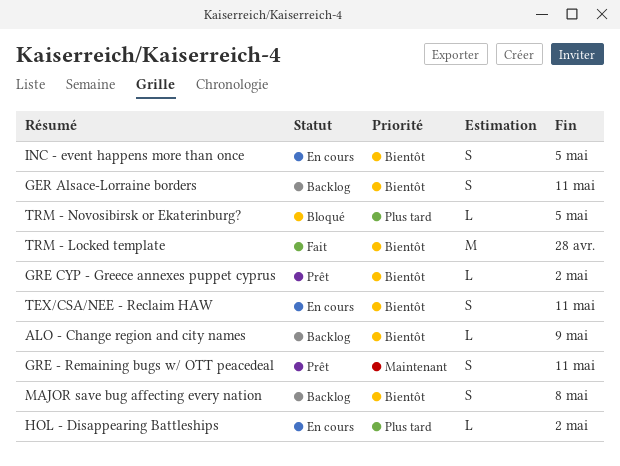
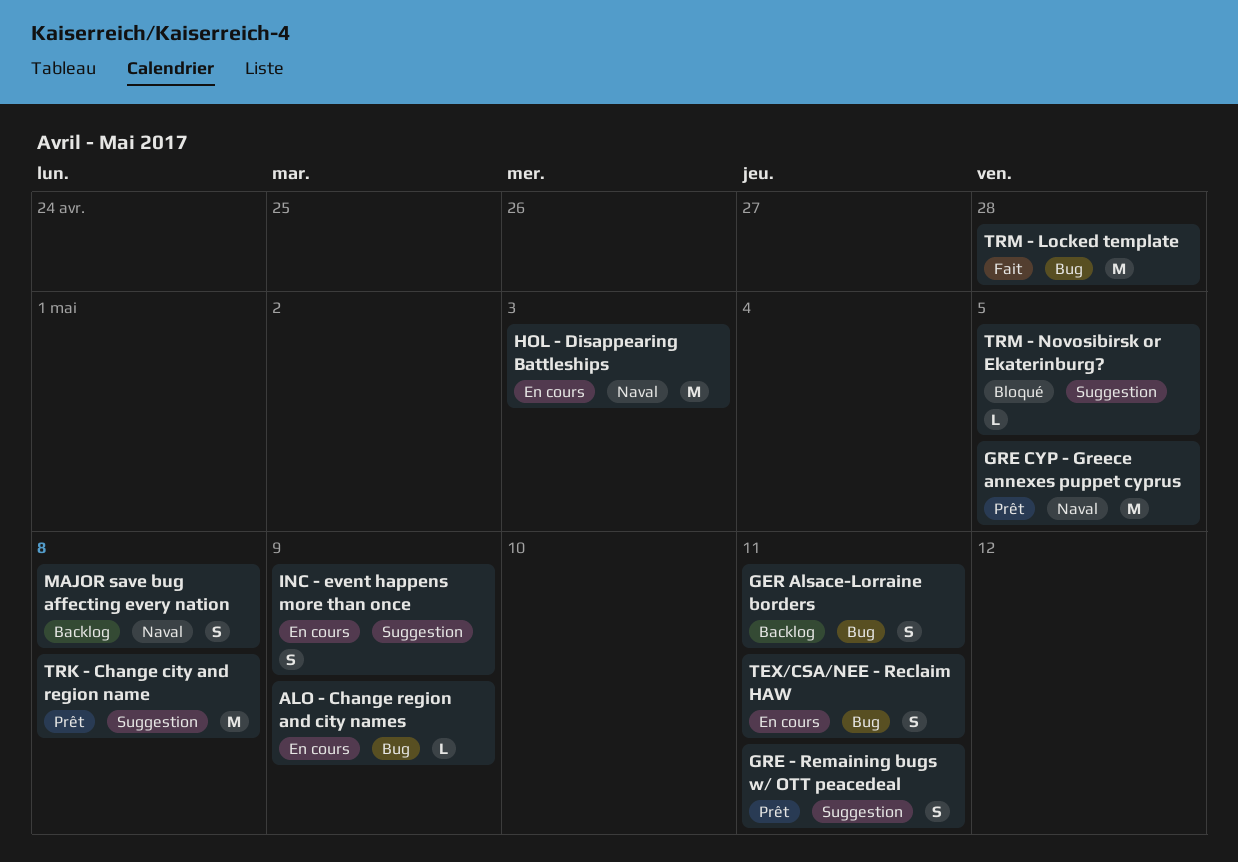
ALO - Change region and city names, status: Backlog -> En cours
GRE CYP - Greece annexes puppet cyprus, estimate: L -> M
GRE CYP - Greece annexes puppet cyprus, due: May 2 -> May 5
HOL - Disappearing Battleships, estimate: L -> M
HOL - Disappearing Battleships, due: May 2 -> May 3
INC - event happens more than once, due: May 5 -> May 9
TRK - Change city and region name: none -> present

